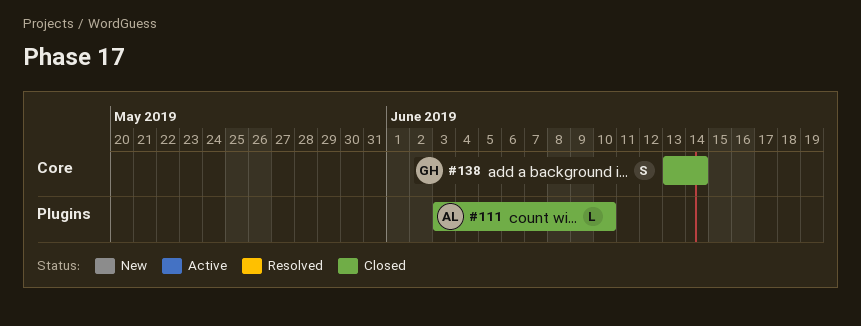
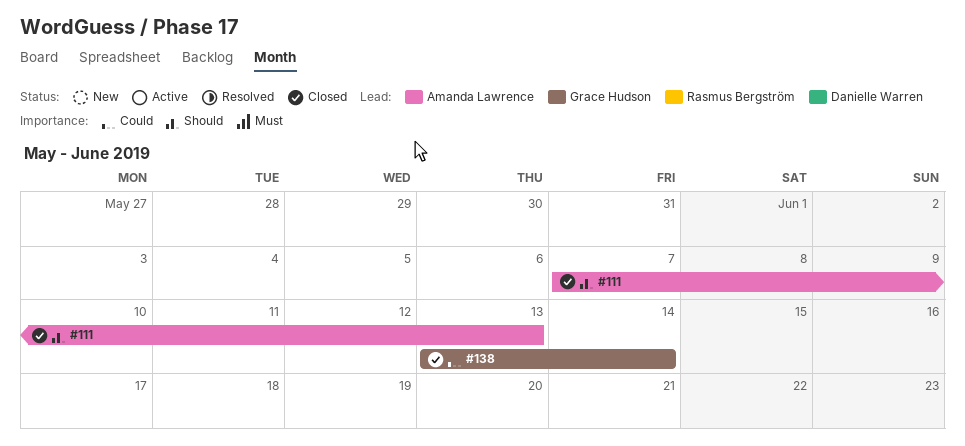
#111, start: Jun 3 -> Jun 7
#111, due: Jun 10 -> Jun 13

